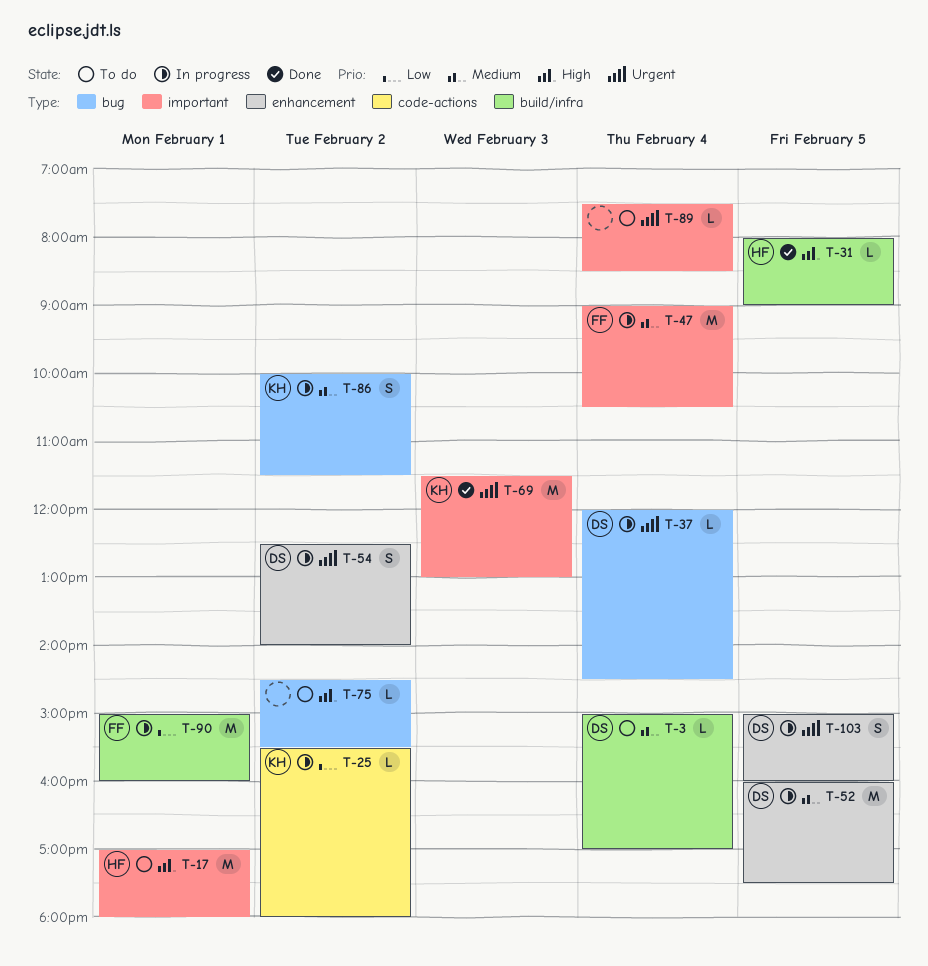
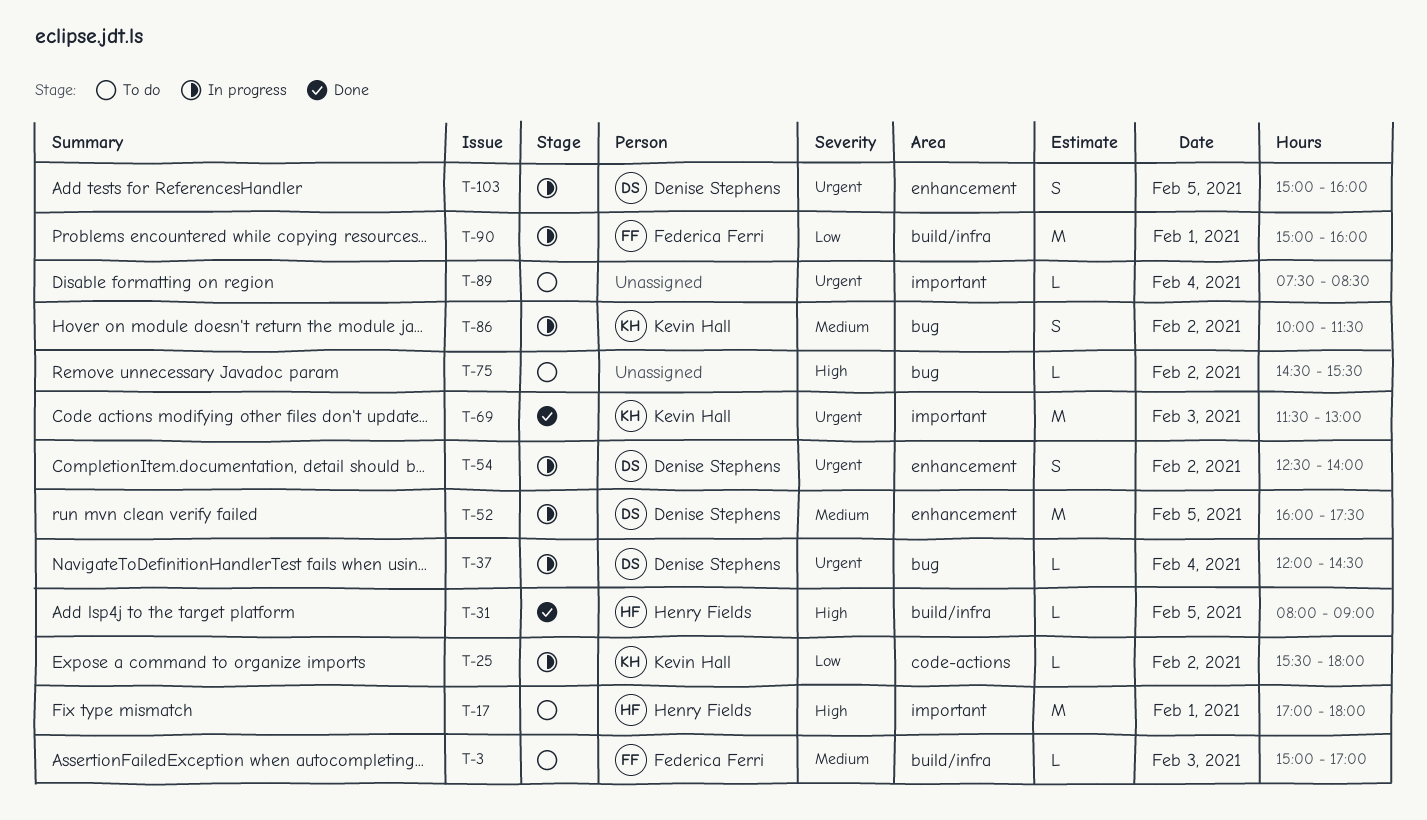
T-3, owner: Denise Stephens -> Federica Ferri
T-3, day: Feb 4 -> Feb 3
T-47: present -> none

